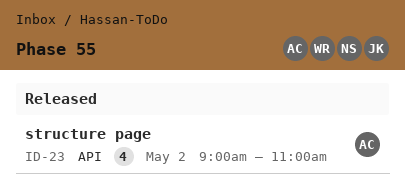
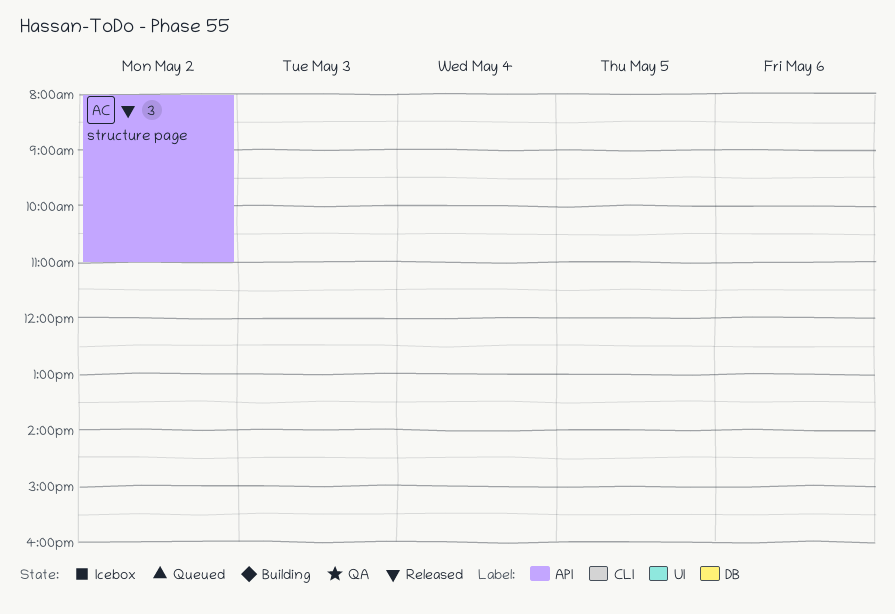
structure page, estimate: 4 -> 3
structure page, begins: 09:00 -> 08:00

